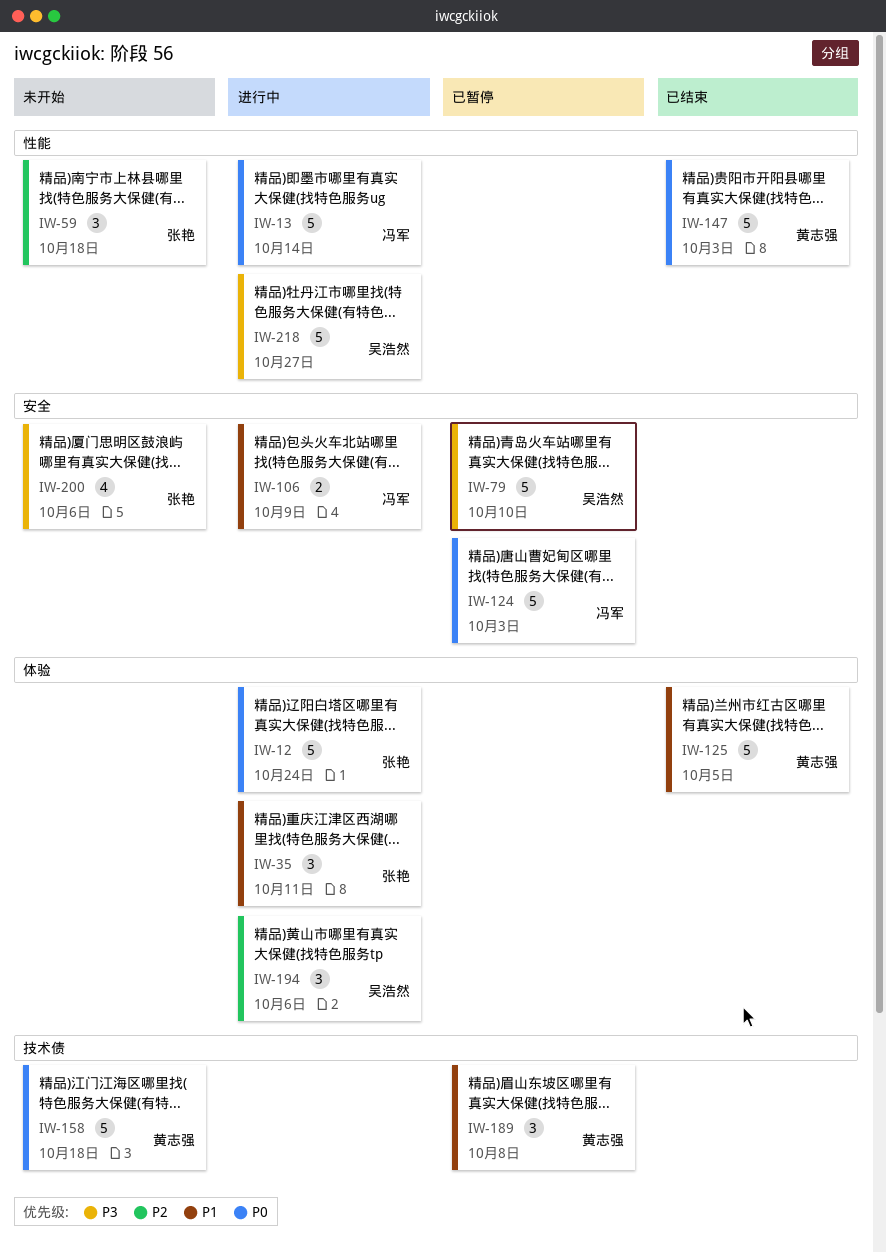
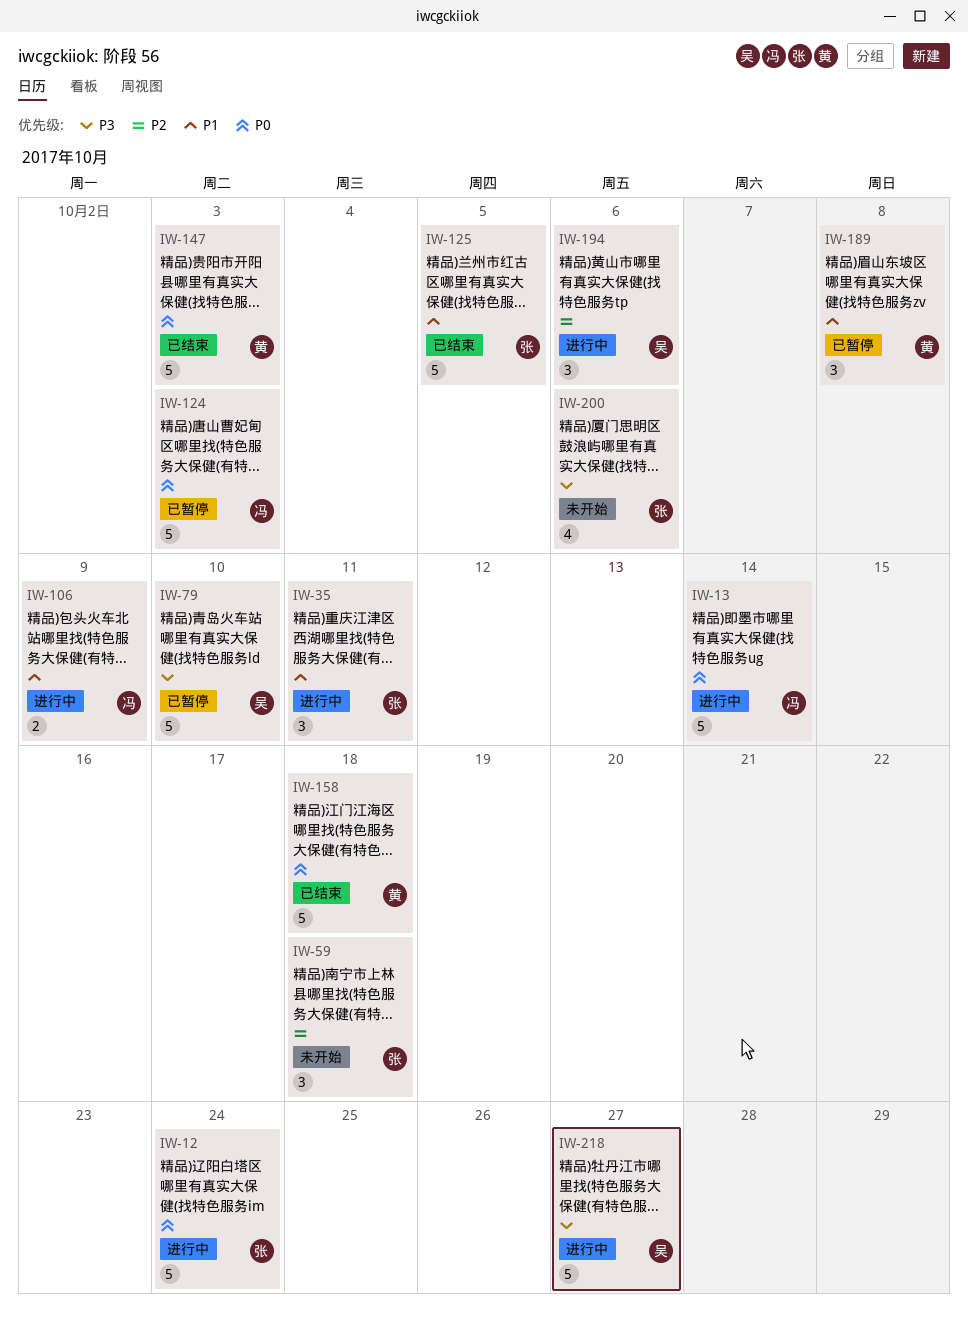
IW-125, owner: 黄志强 -> 张艳
IW-158, status: 未开始 -> 已结束

